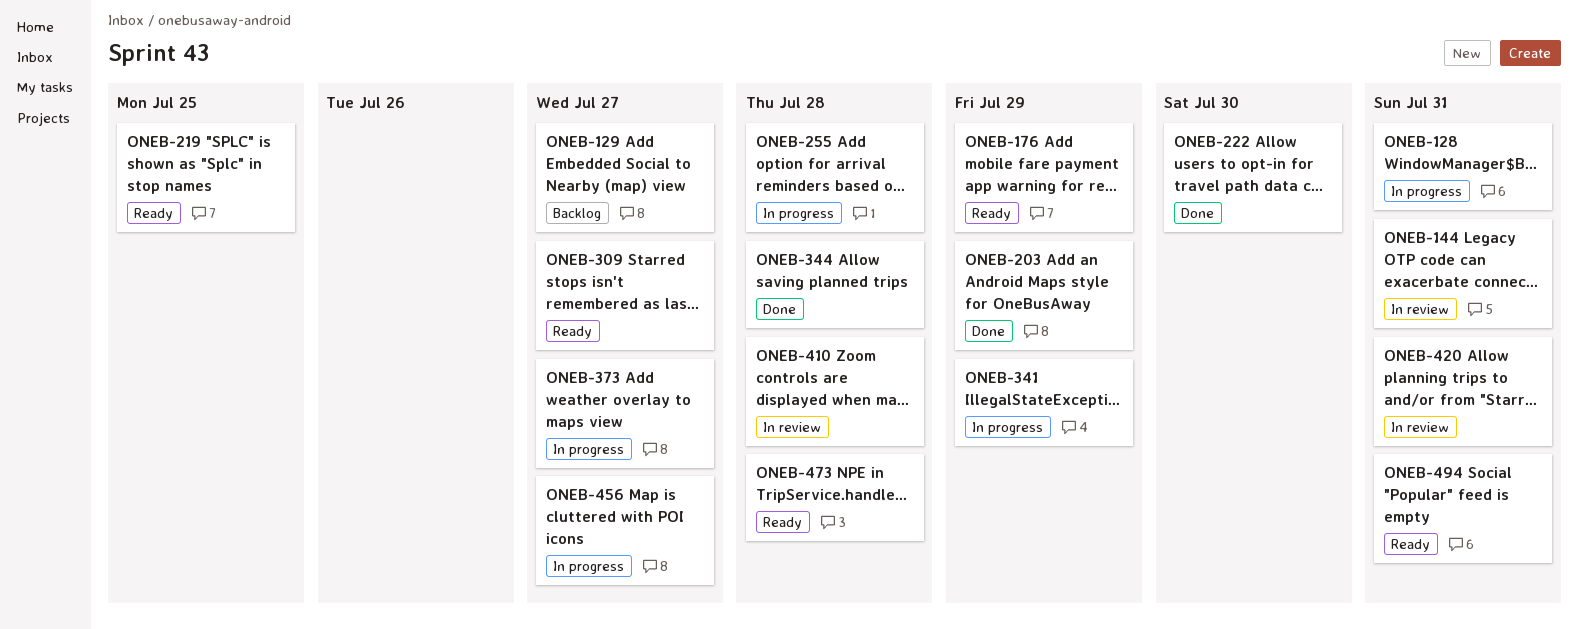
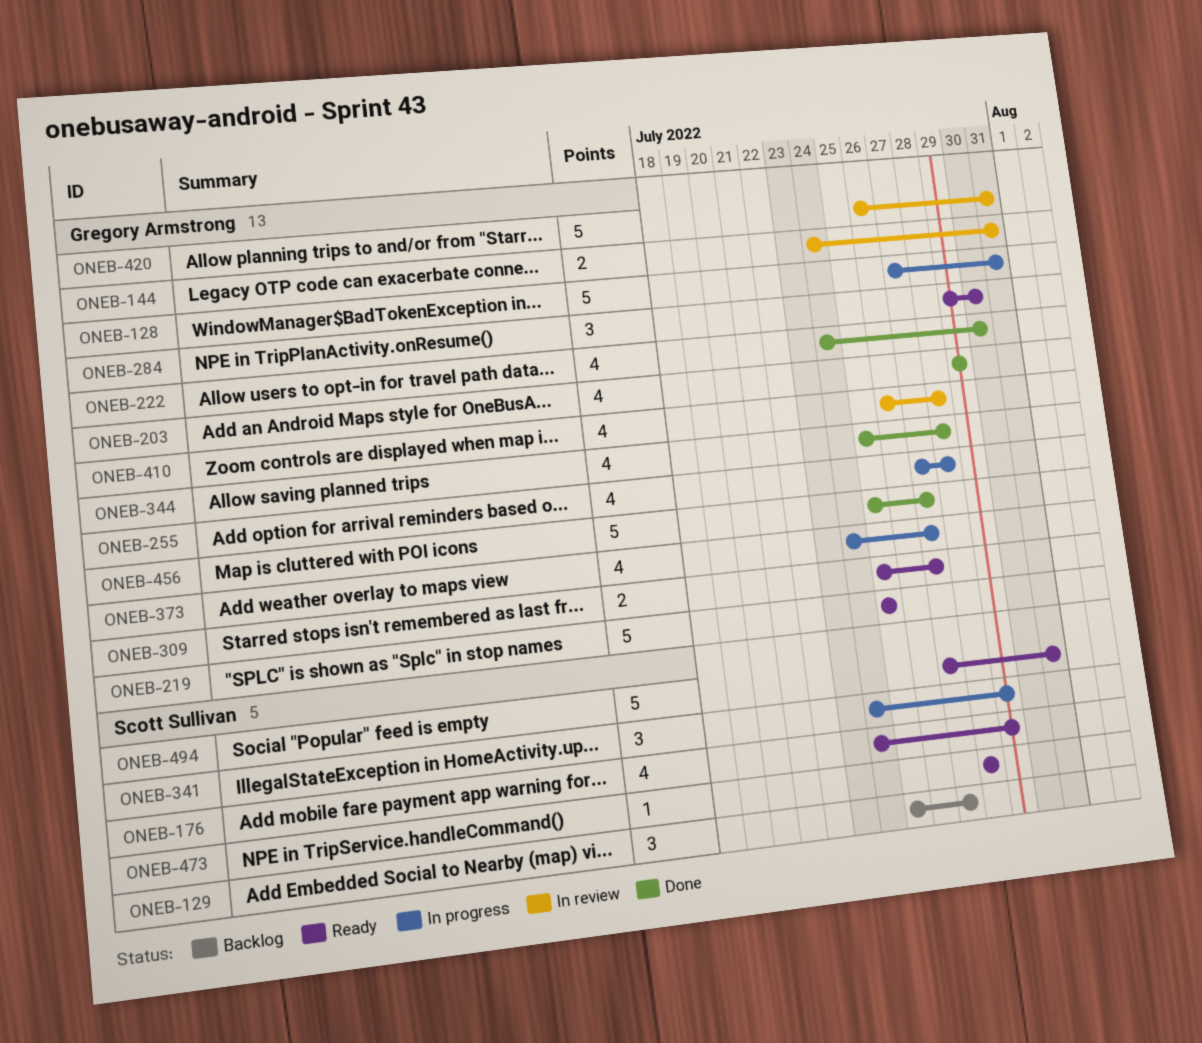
ONEB-284: none -> present
ONEB-456, status: In progress -> Done

